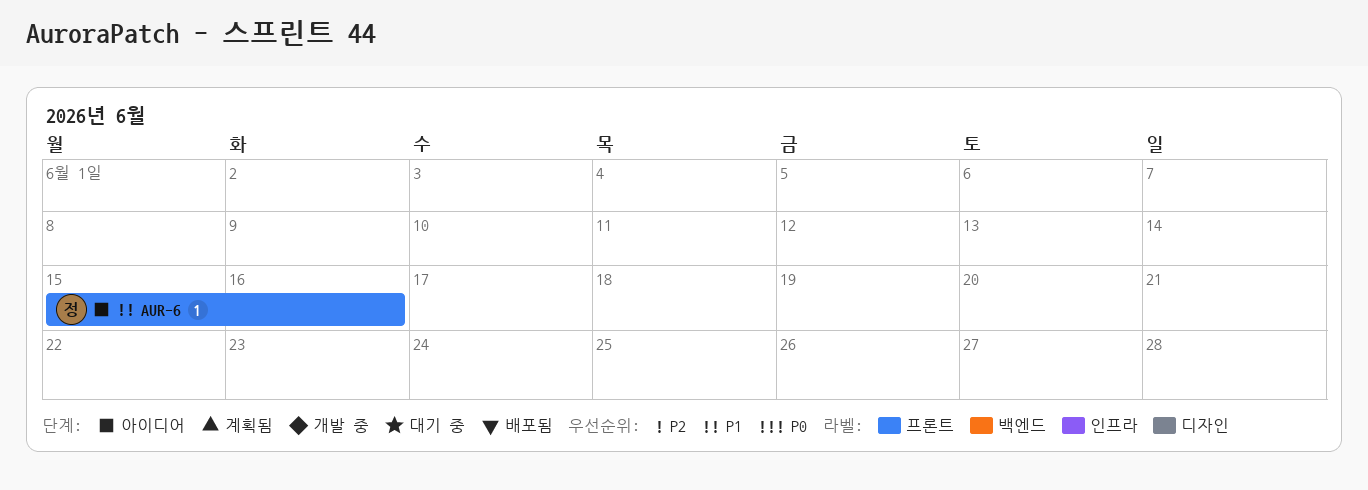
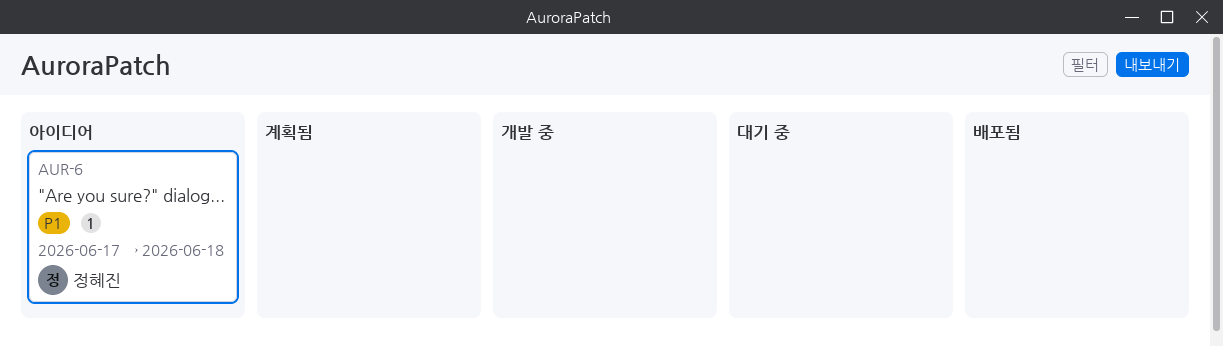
AUR-6, start: Jun 15 -> Jun 17
AUR-6, due: Jun 16 -> Jun 18

